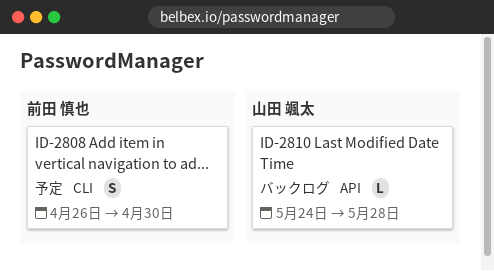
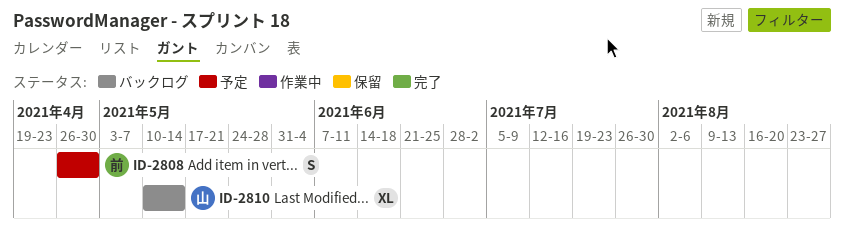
ID-2810, estimate: L -> XL
ID-2810, start: May 24 -> May 10
ID-2810, due: May 28 -> May 14

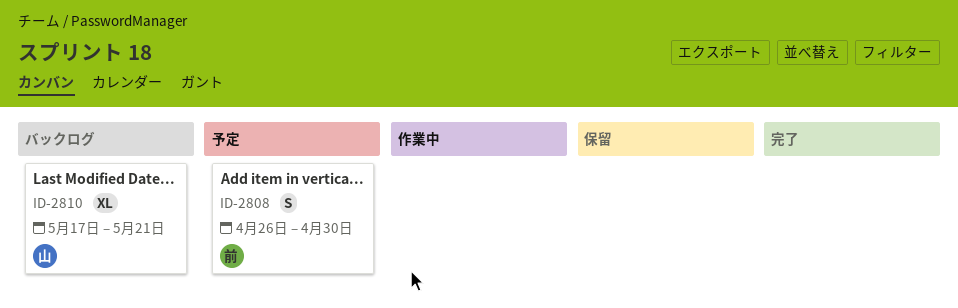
ID-2810, start: May 10 -> May 17
ID-2810, due: May 14 -> May 21

